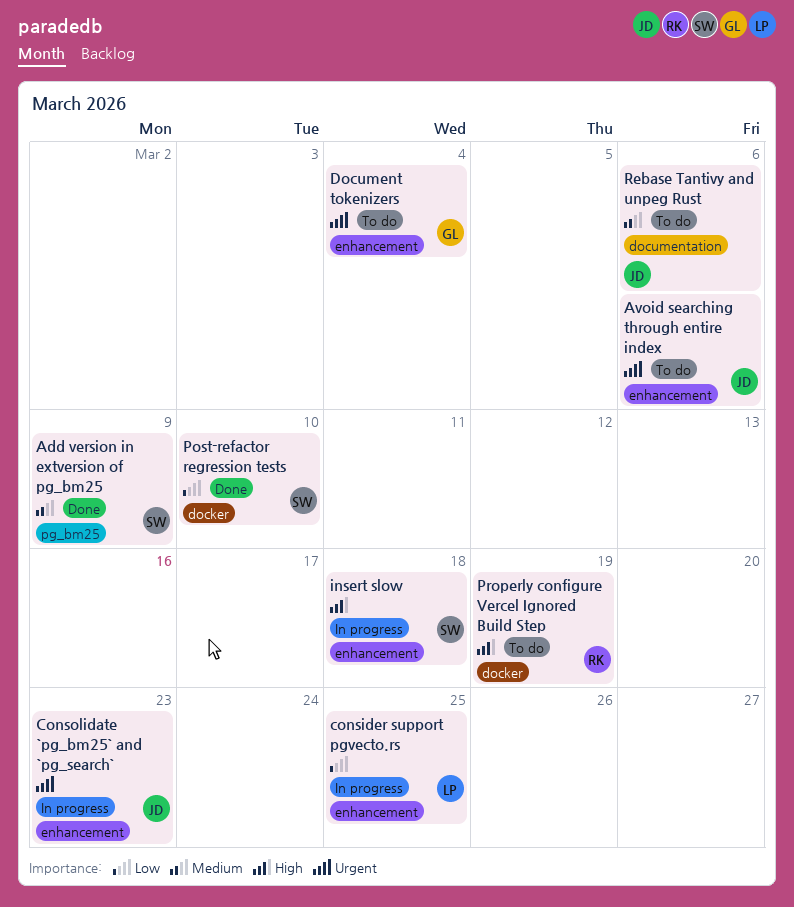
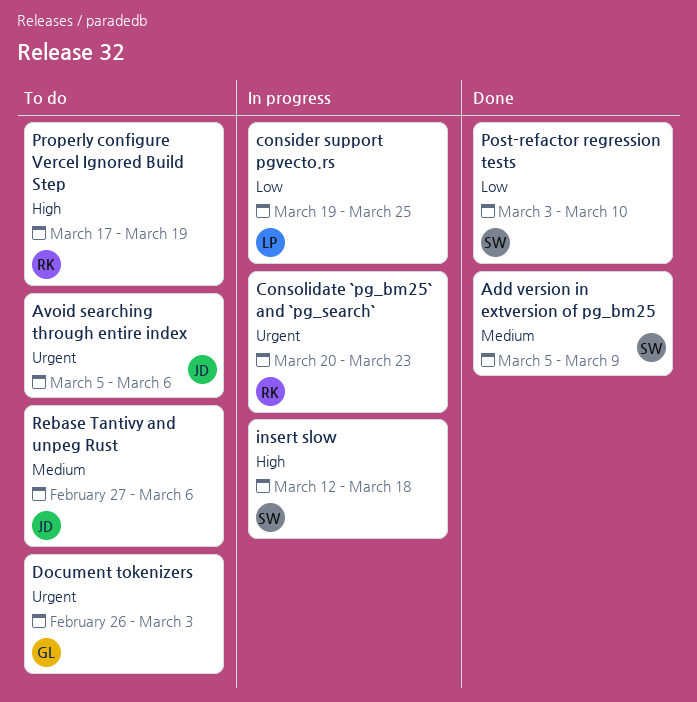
Consolidate `pg_bm25` and `pg_search`, owner: JD -> RK
Document tokenizers, due: Mar 4 -> Mar 3

